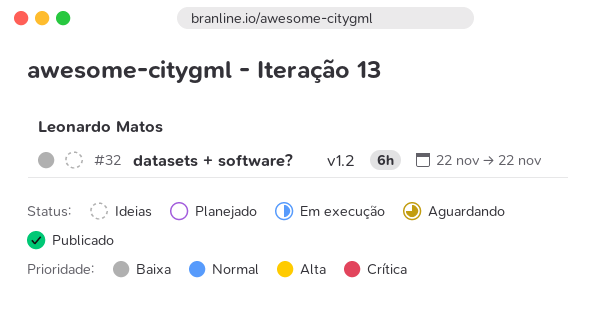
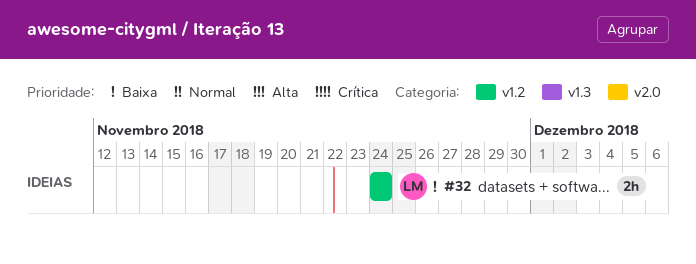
#32, estimate: 6h -> 2h
#32, start: Nov 22 -> Nov 24
#32, due: Nov 22 -> Nov 24

